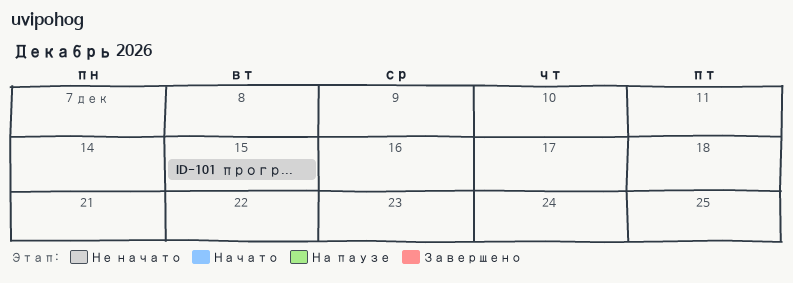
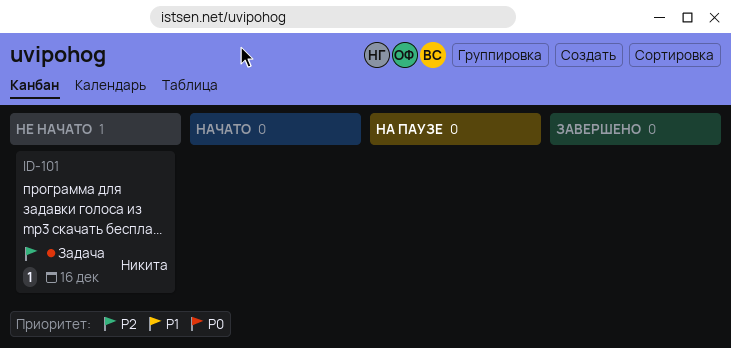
ID-101, due: Dec 15 -> Dec 16

